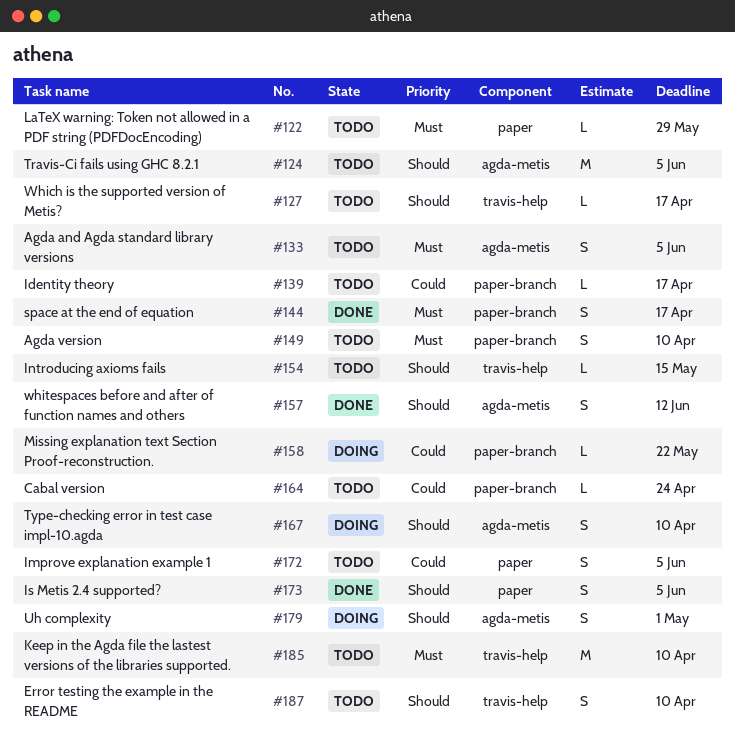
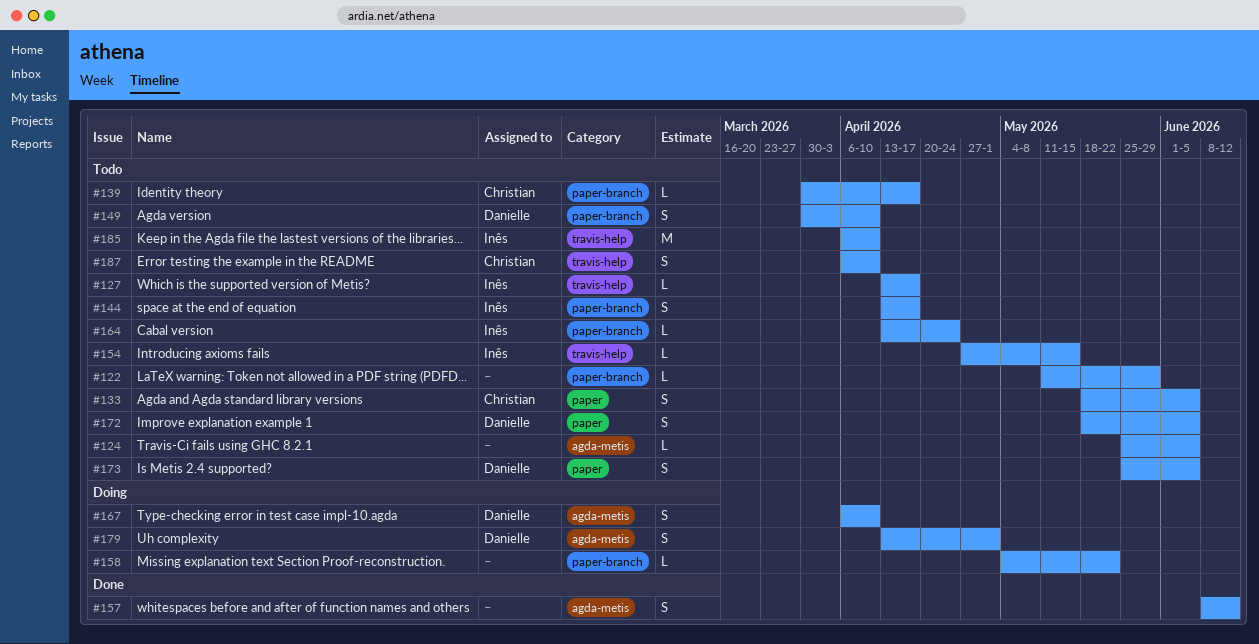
#122, label: paper -> paper-branch
#124, estimate: M -> L
#133, label: agda-metis -> paper
#144, status: Done -> Todo
#173, status: Done -> Todo

